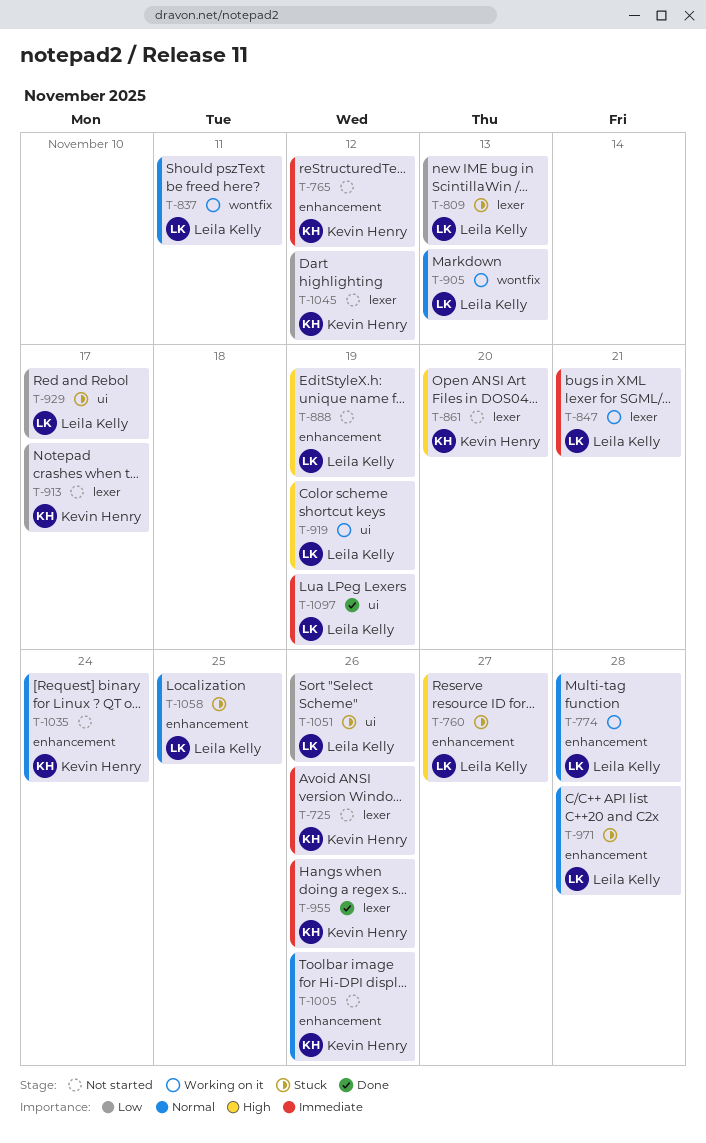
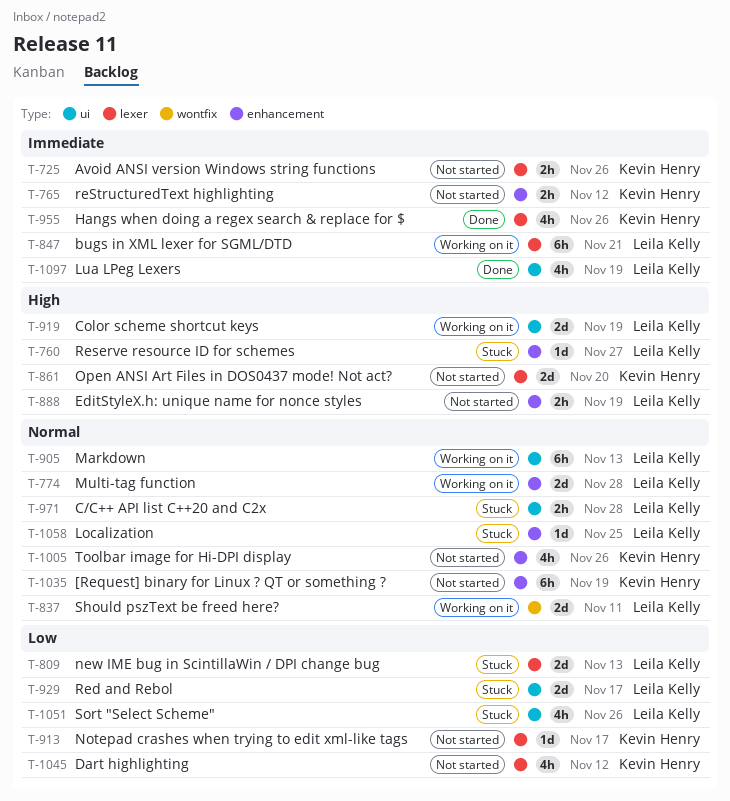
T-905, label: wontfix -> ui
T-971, label: enhancement -> ui
T-1035, due: Nov 24 -> Nov 19

